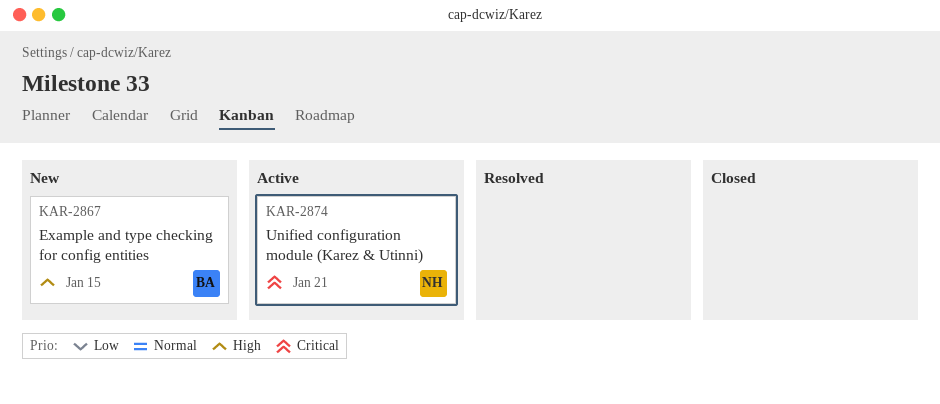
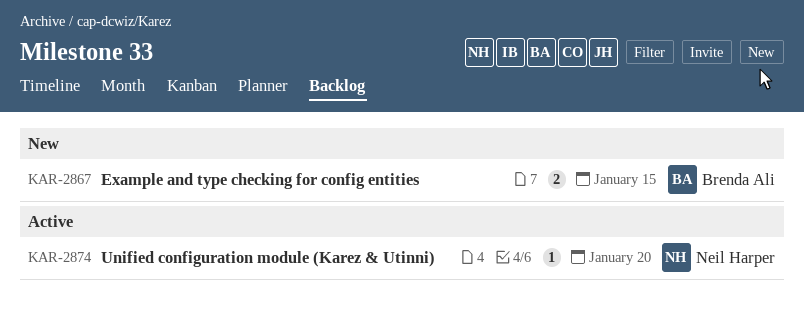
KAR-2874, due: Jan 21 -> Jan 20

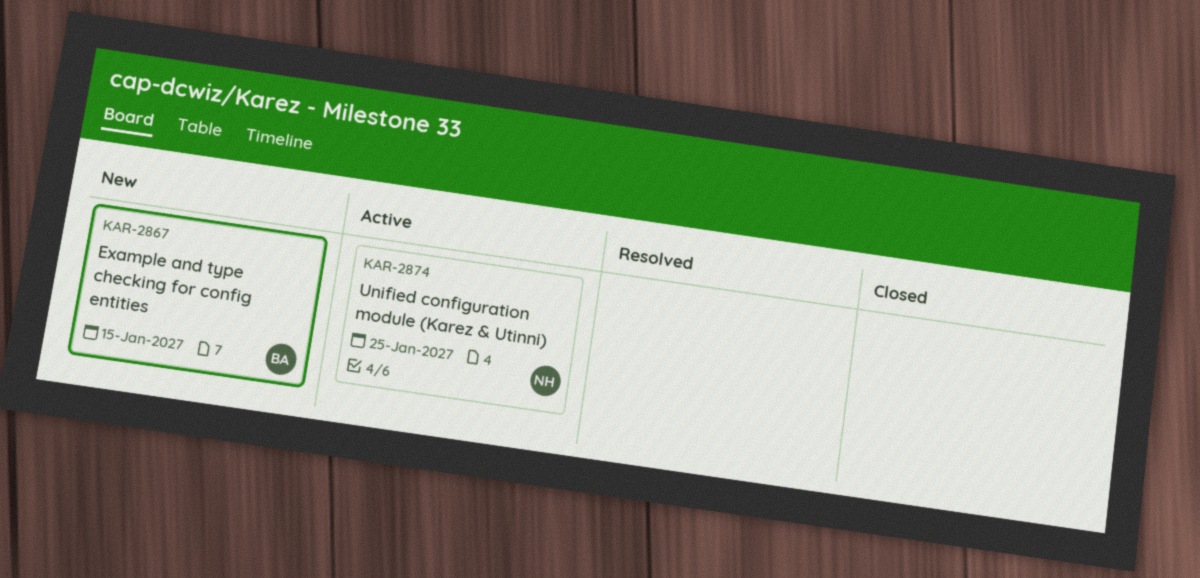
KAR-2874, due: Jan 20 -> Jan 25

